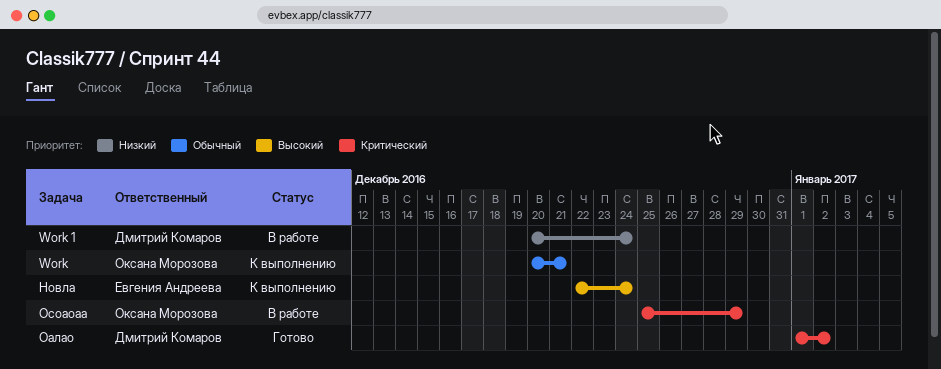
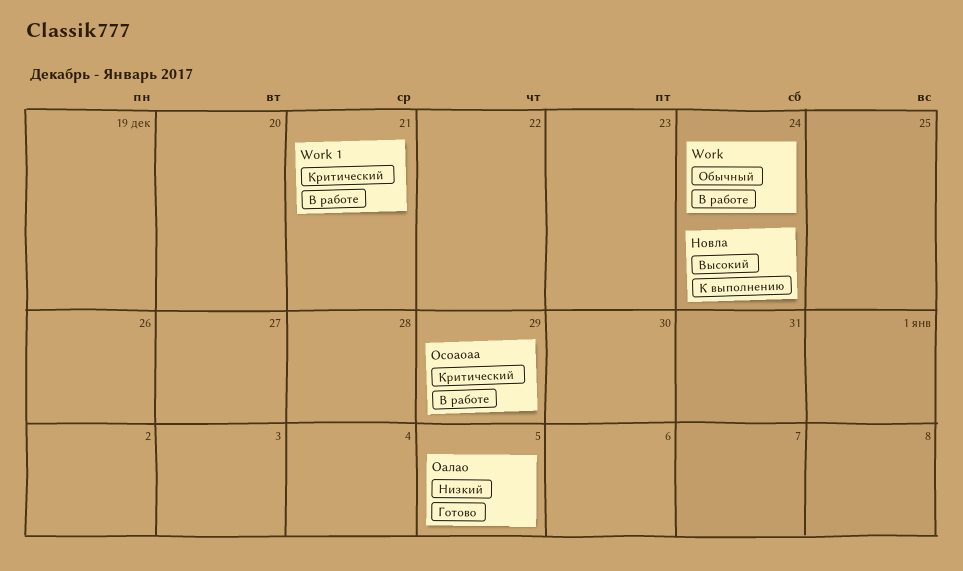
Work, status: К выполнению -> В работе
Work, due: Dec 21 -> Dec 24
Work 1, priority: Низкий -> Критический
Work 1, due: Dec 24 -> Dec 21
Оалао, priority: Критический -> Низкий
Оалао, due: Jan 2 -> Jan 5

